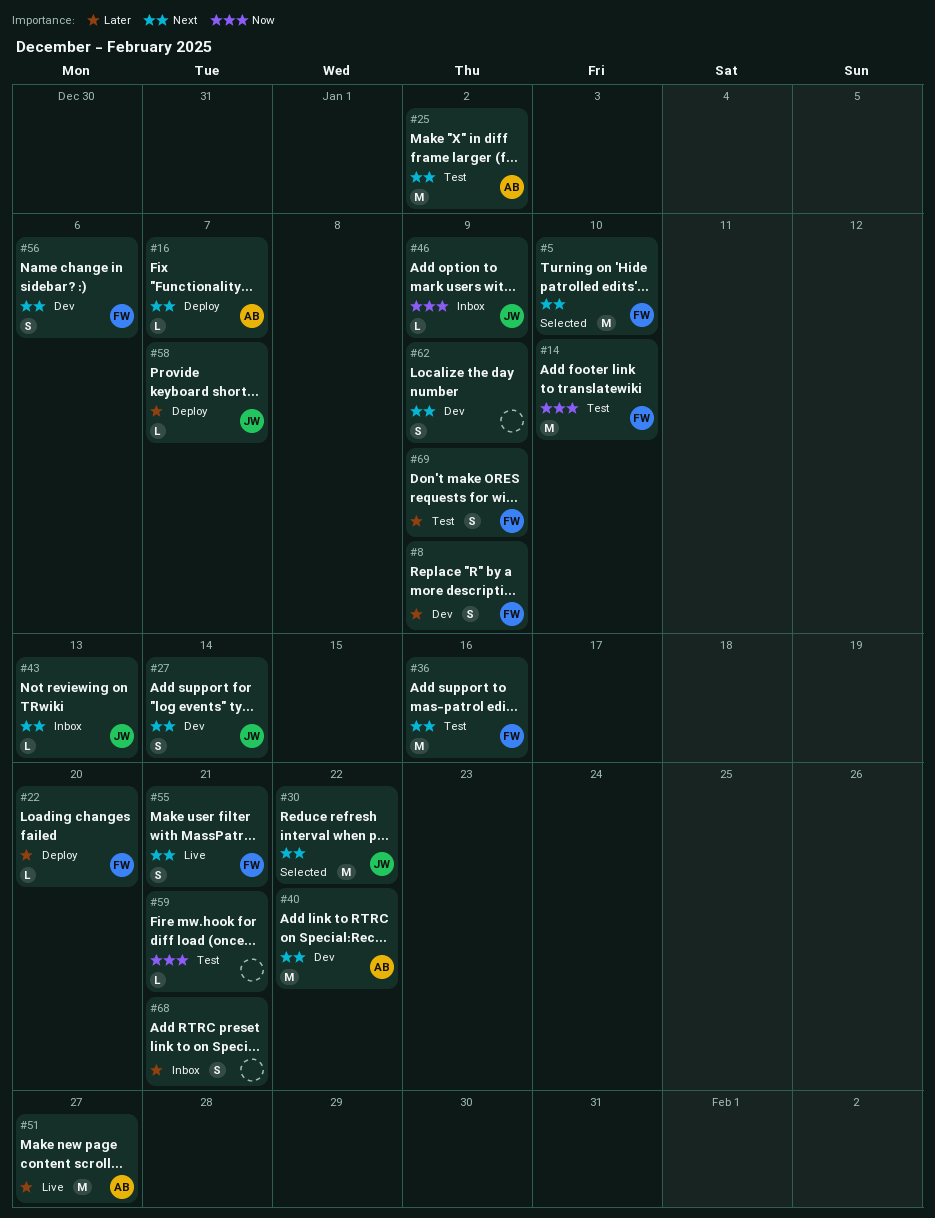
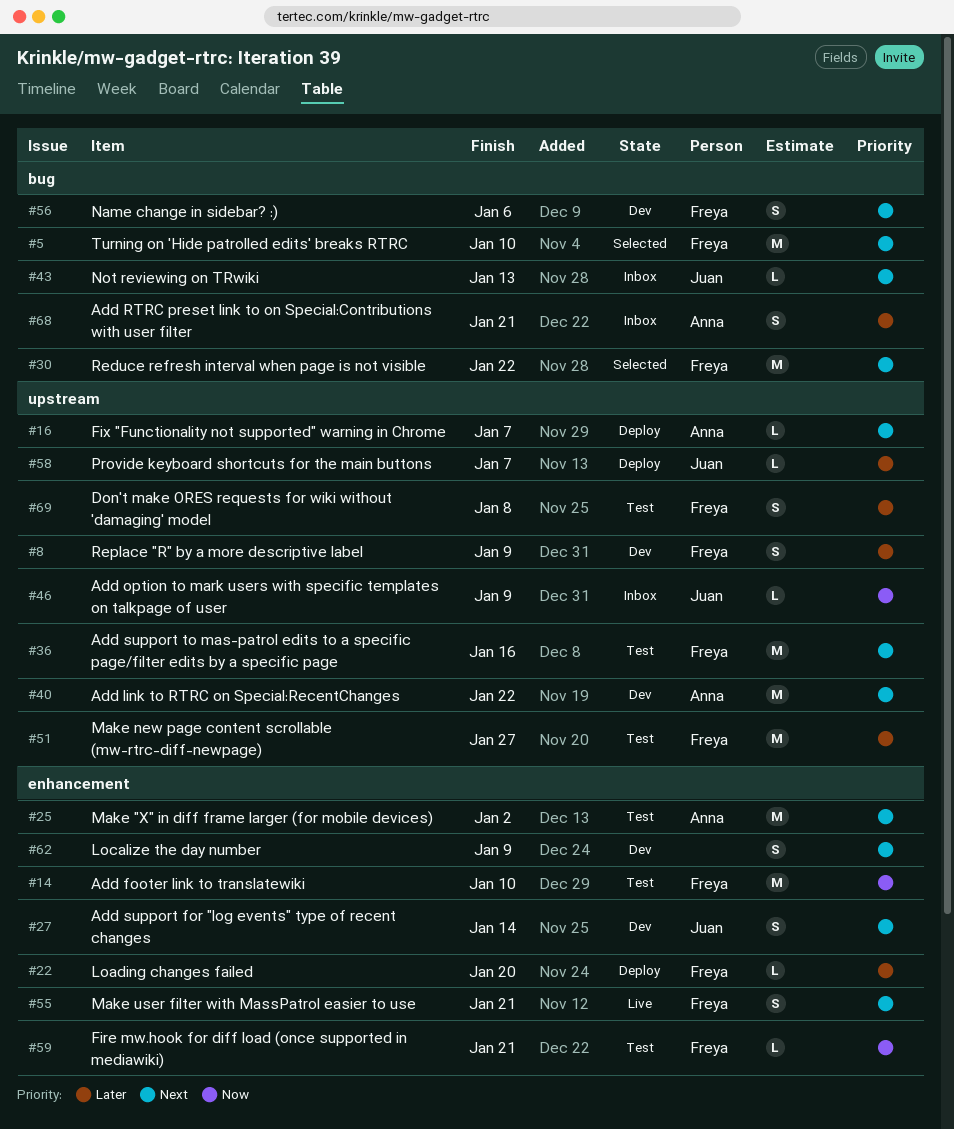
#30, owner: Juan -> Freya
#51, status: Live -> Test
#51, owner: Anna -> Freya
#59, owner: none -> Freya
#68, owner: none -> Anna
#69, due: Jan 9 -> Jan 8

